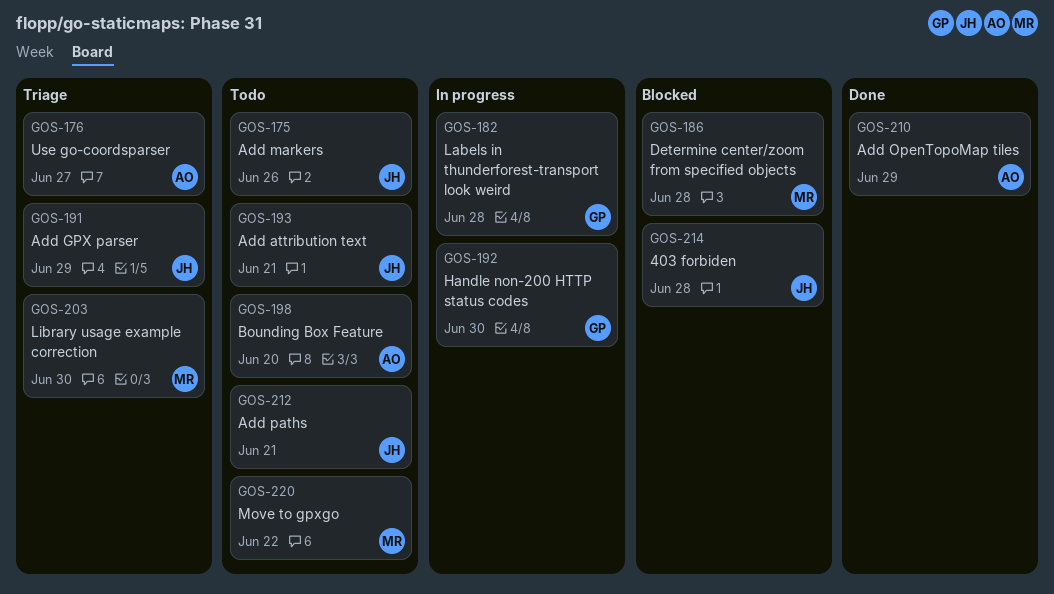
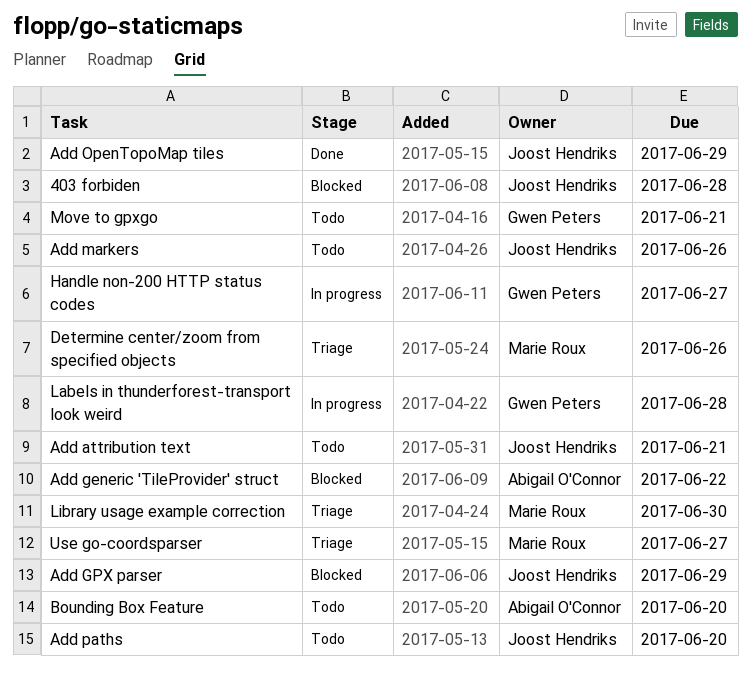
Add generic 'TileProvider' struct: none -> present
Add GPX parser, status: Triage -> Blocked
Add OpenTopoMap tiles, owner: Abigail O'Connor -> Joost Hendriks
Add paths, due: Jun 21 -> Jun 20
Determine center/zoom from specified objects, status: Blocked -> Triage
Determine center/zoom from specified objects, due: Jun 28 -> Jun 26
Handle non-200 HTTP status codes, due: Jun 30 -> Jun 27
Move to gpxgo, owner: Marie Roux -> Gwen Peters
Move to gpxgo, due: Jun 22 -> Jun 21
Use go-coordsparser, owner: Abigail O'Connor -> Marie Roux

